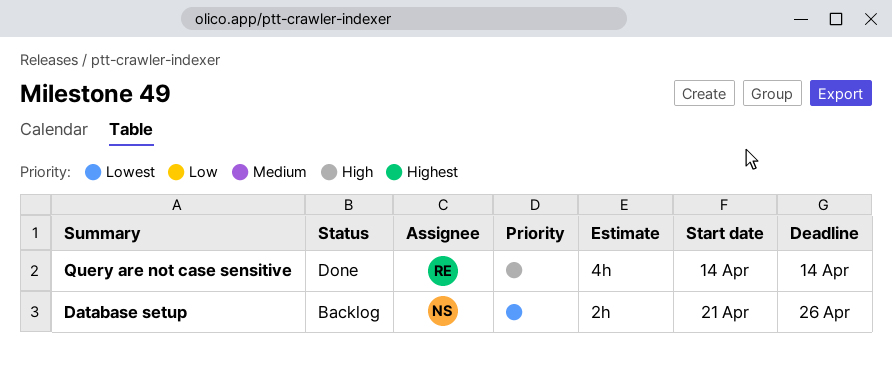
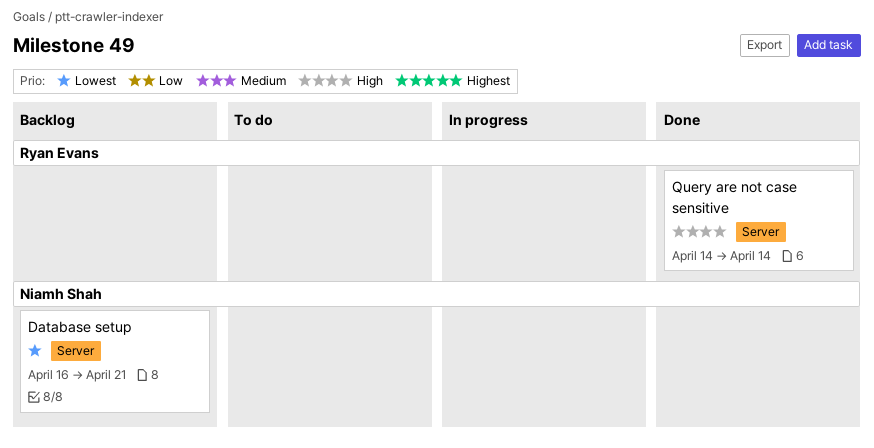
Database setup, start: Apr 21 -> Apr 16
Database setup, due: Apr 26 -> Apr 21

